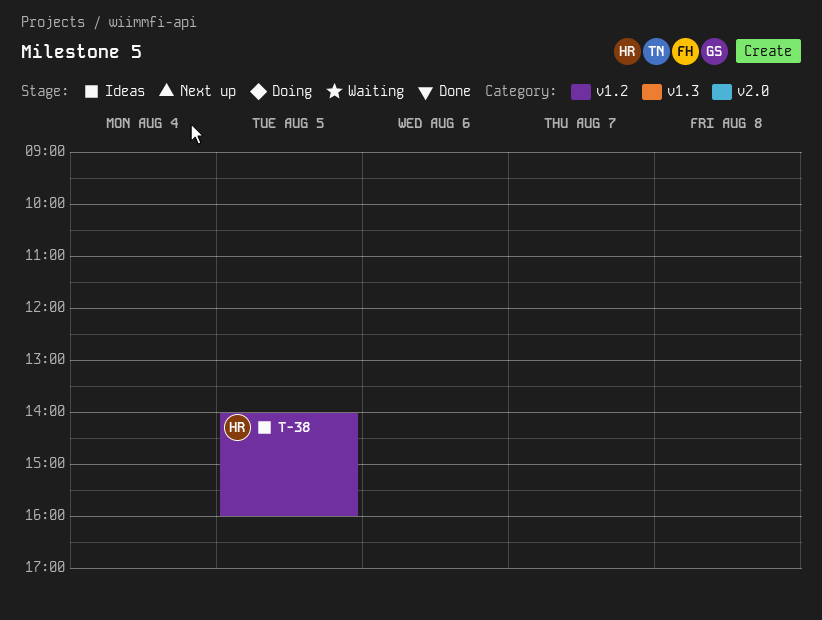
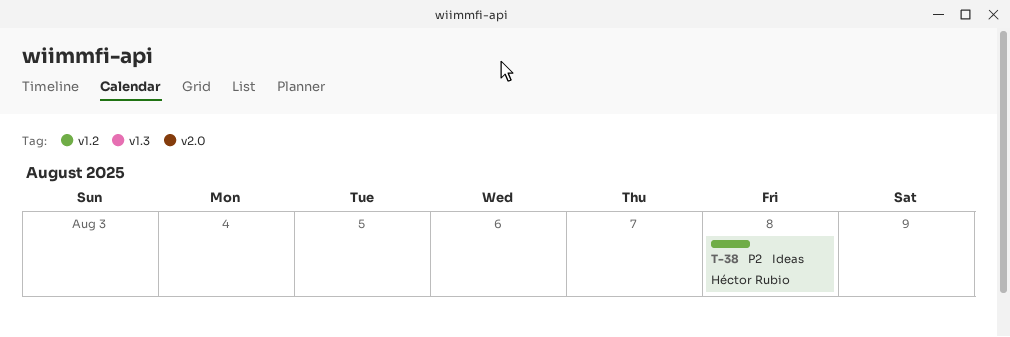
T-38, day: Aug 5 -> Aug 8

